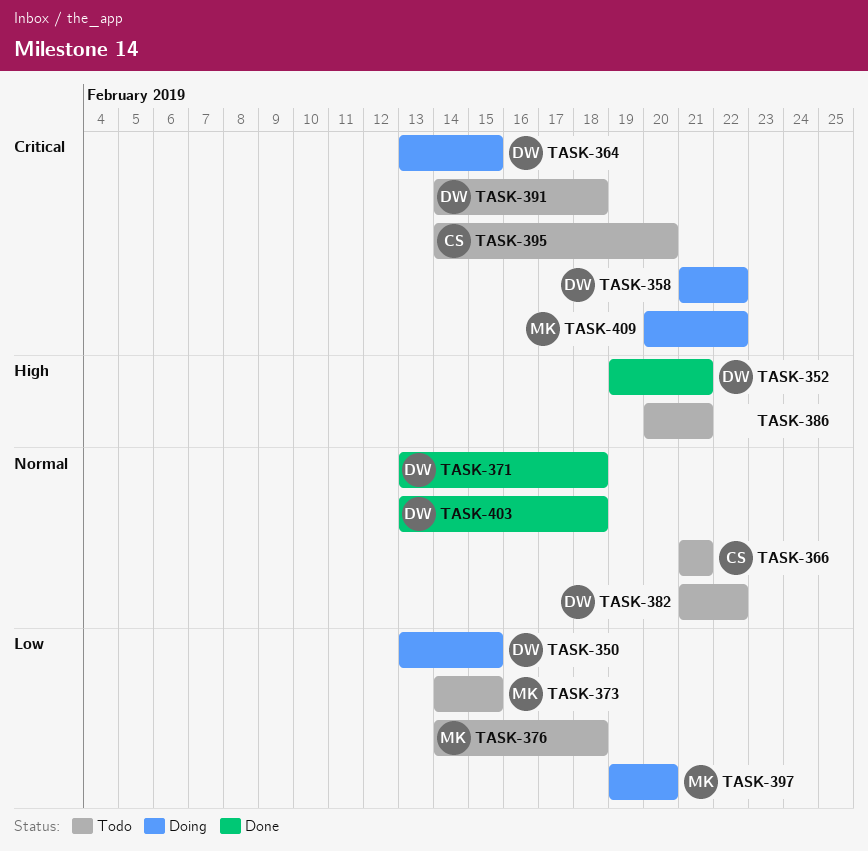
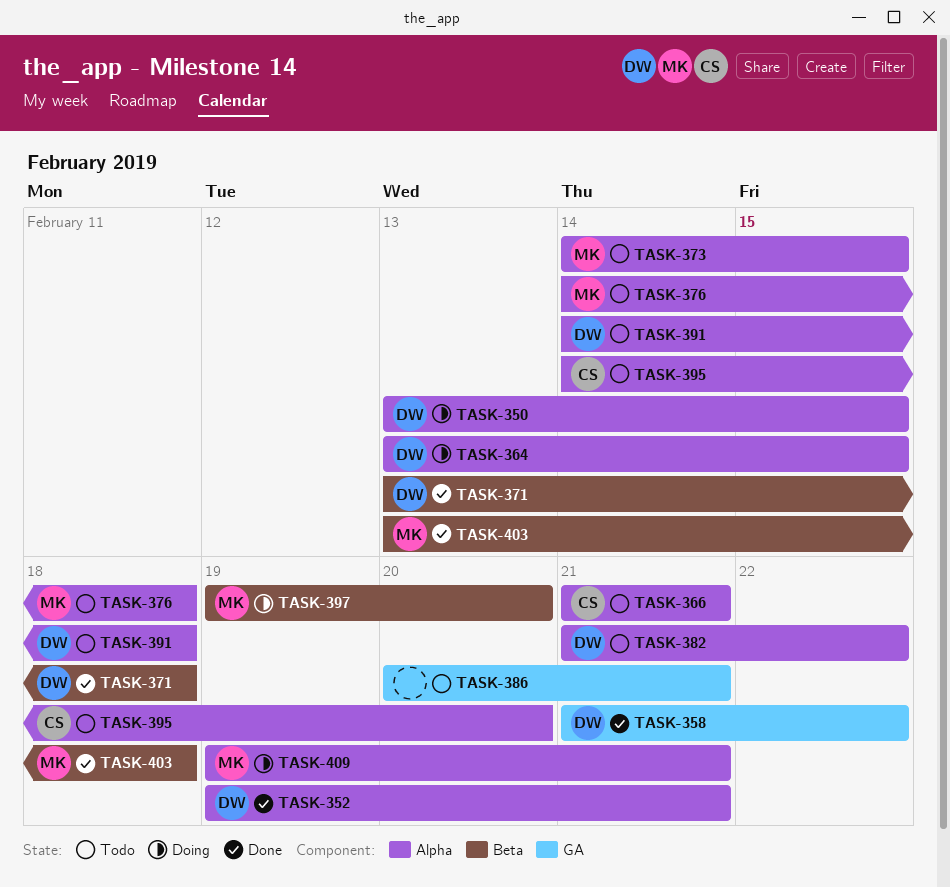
TASK-358, status: Doing -> Done
TASK-403, owner: DW -> MK
TASK-409, start: Feb 20 -> Feb 19
TASK-409, due: Feb 22 -> Feb 21

